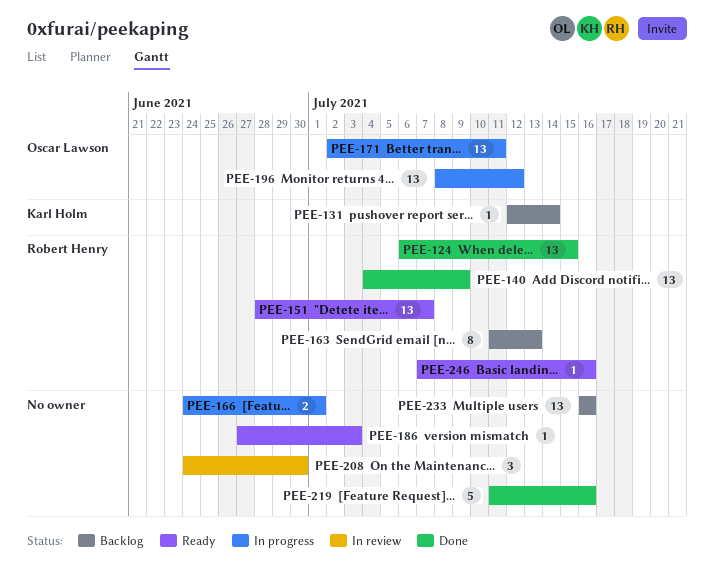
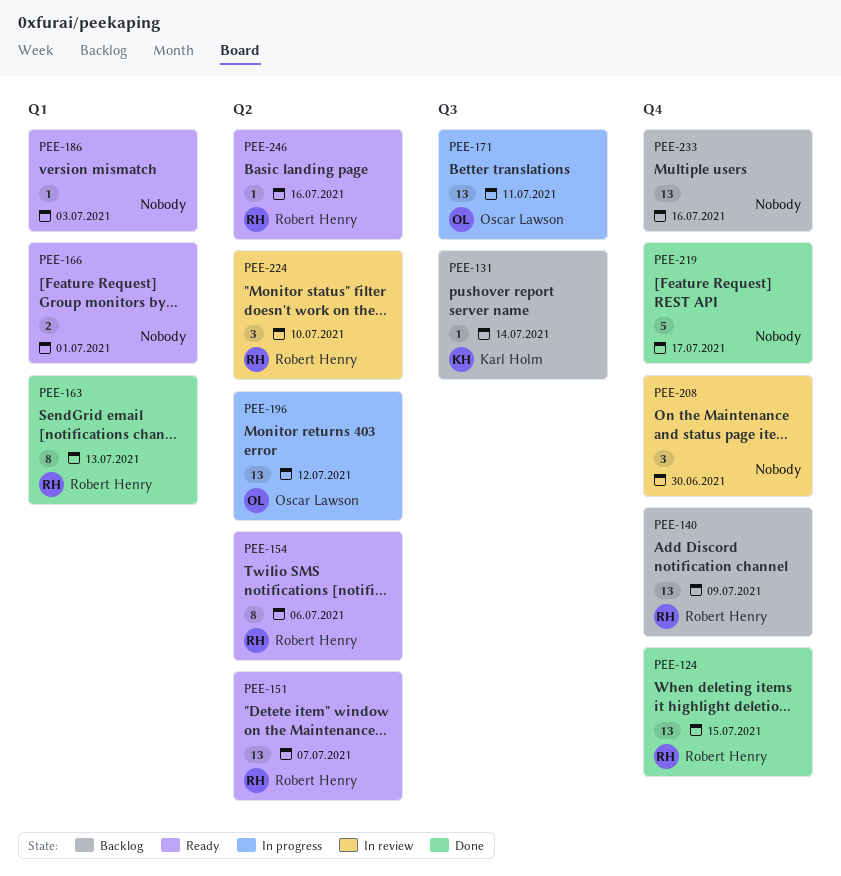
PEE-140, status: Done -> Backlog
PEE-154: none -> present
PEE-163, status: Backlog -> Done
PEE-166, status: In progress -> Ready
PEE-219, due: Jul 16 -> Jul 17
PEE-224: none -> present

